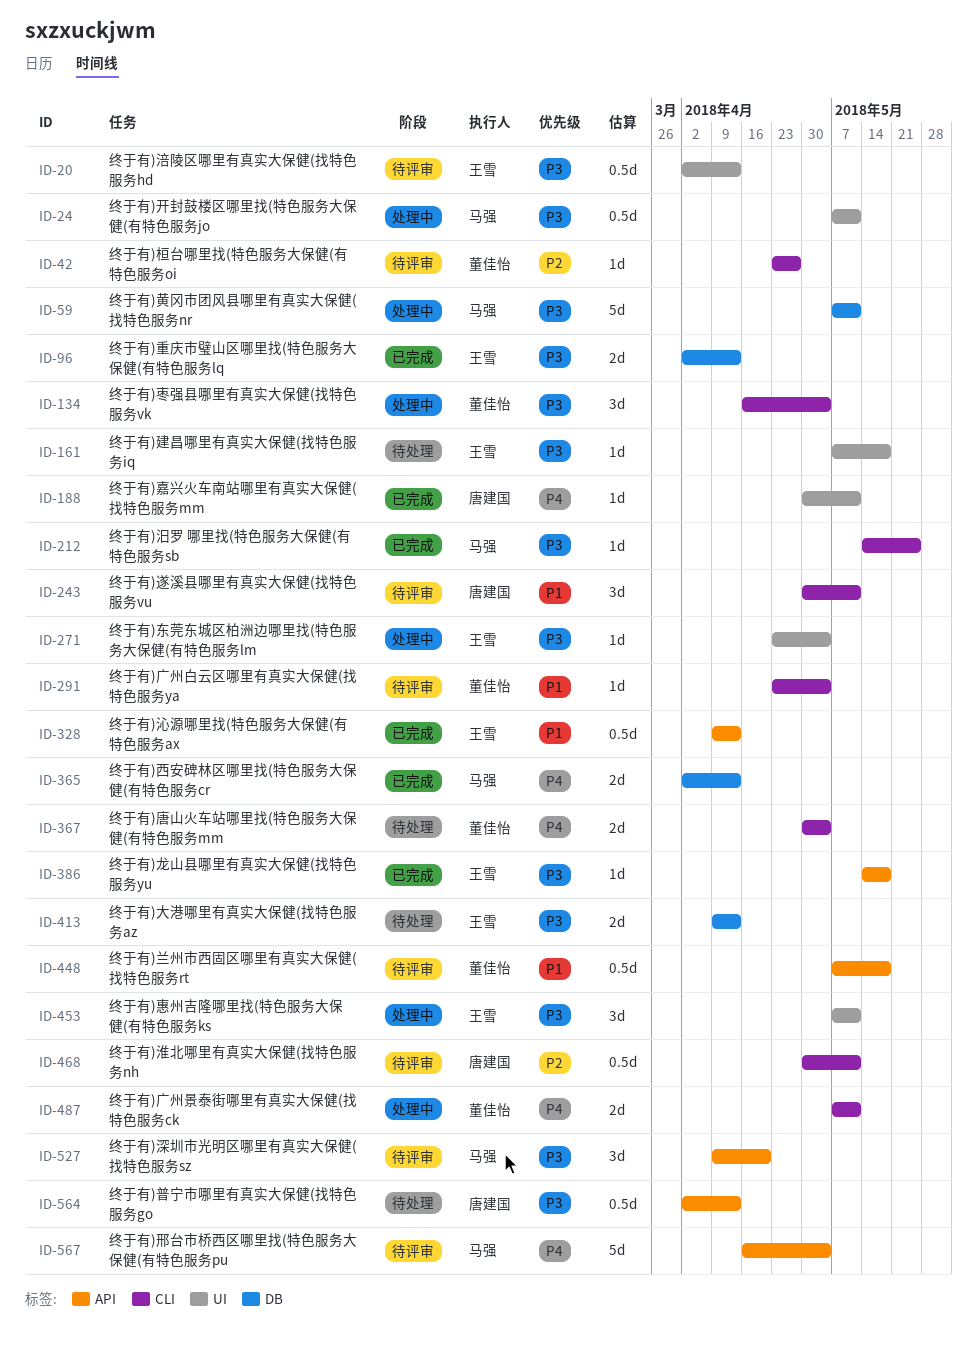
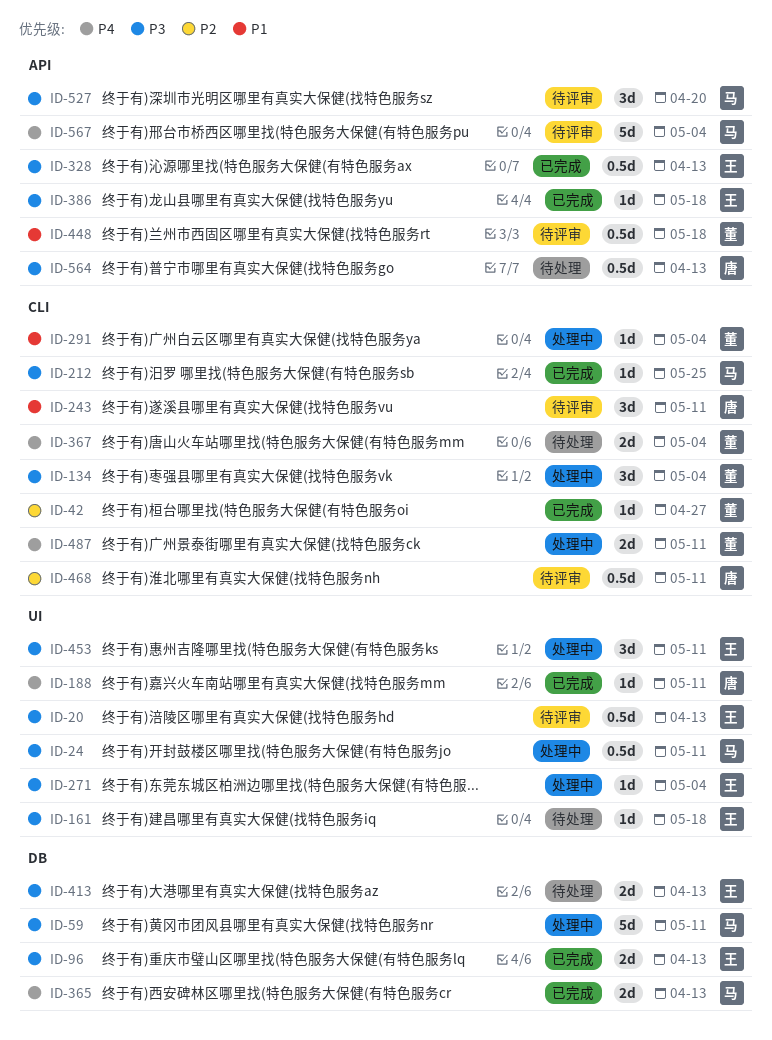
ID-42, status: 待评审 -> 已完成
ID-291, status: 待评审 -> 处理中
ID-328, priority: P1 -> P3

